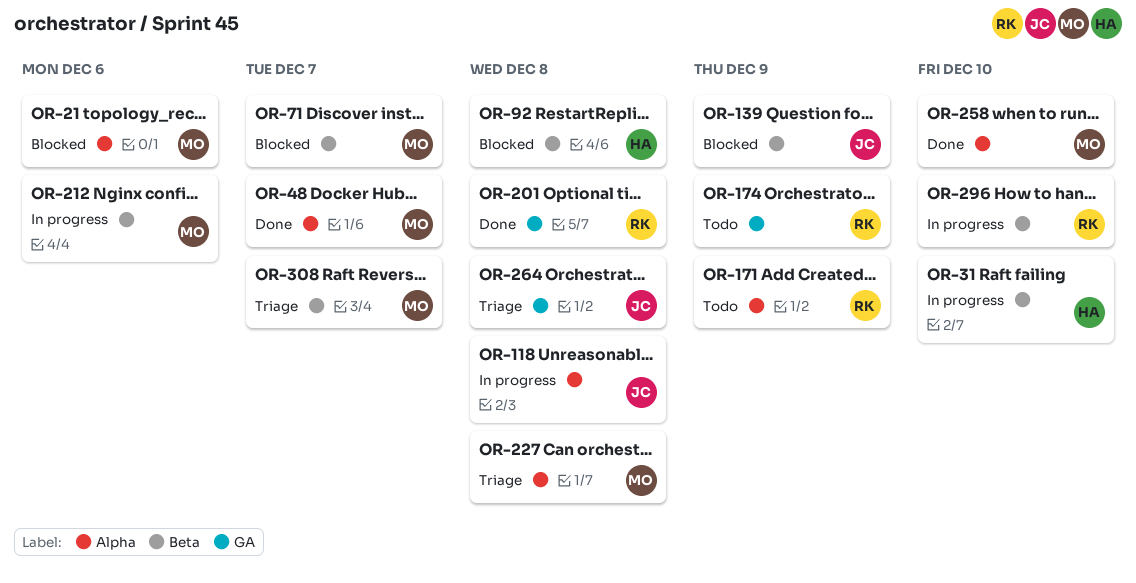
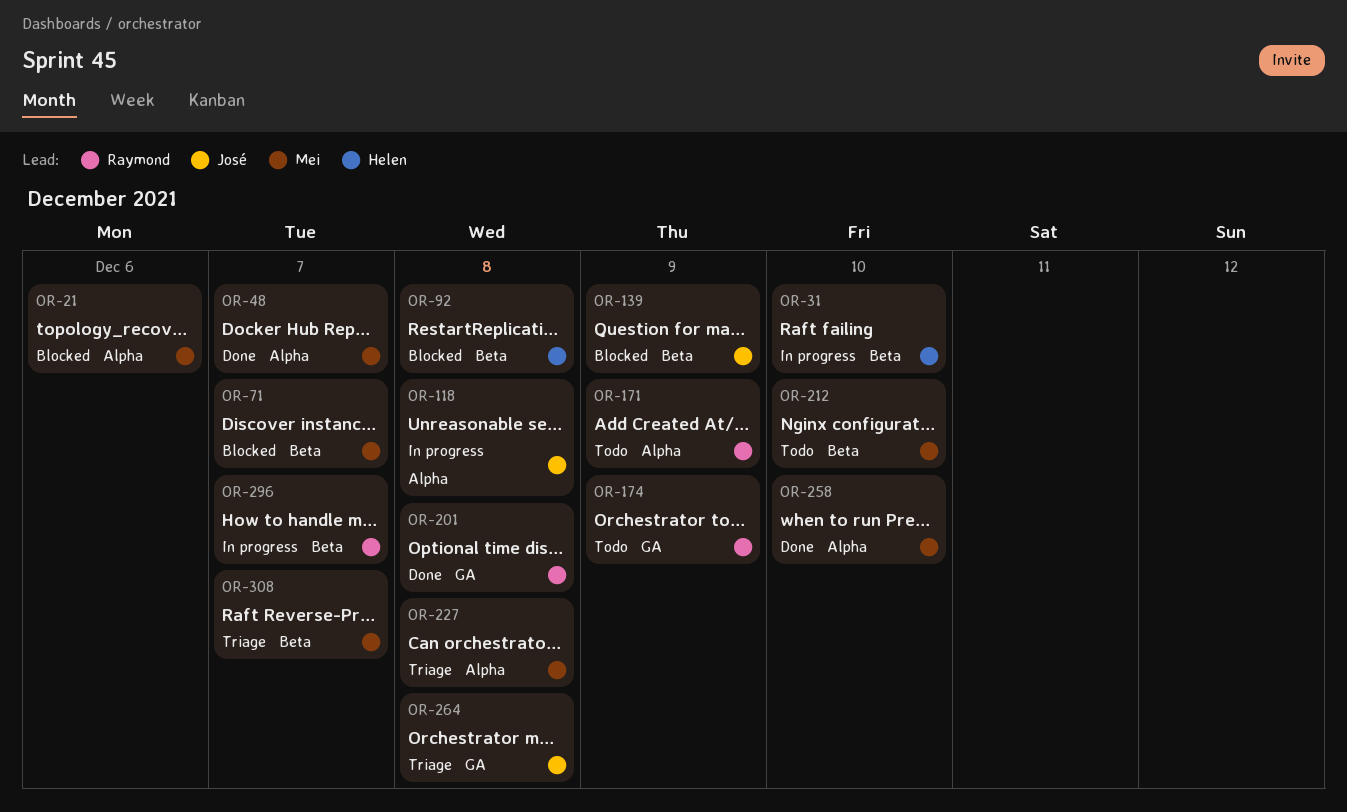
OR-212, status: In progress -> Todo
OR-212, due: Dec 6 -> Dec 10
OR-296, due: Dec 10 -> Dec 7

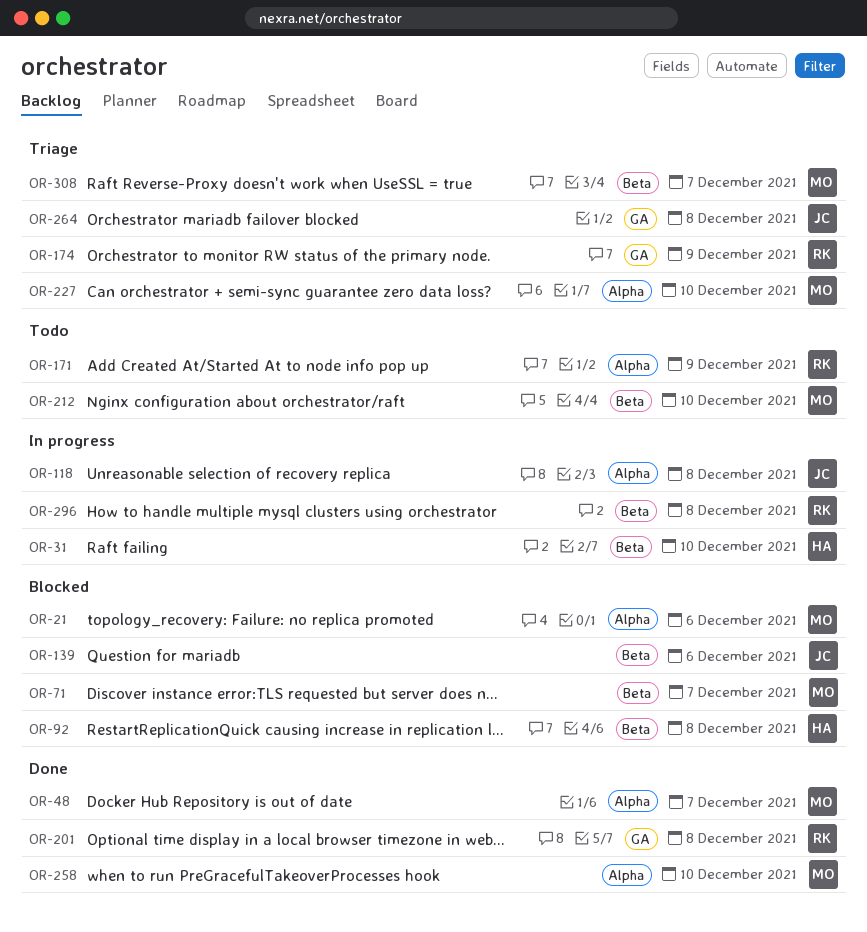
OR-139, due: Dec 9 -> Dec 6
OR-174, status: Todo -> Triage
OR-227, due: Dec 8 -> Dec 10
OR-296, due: Dec 7 -> Dec 8

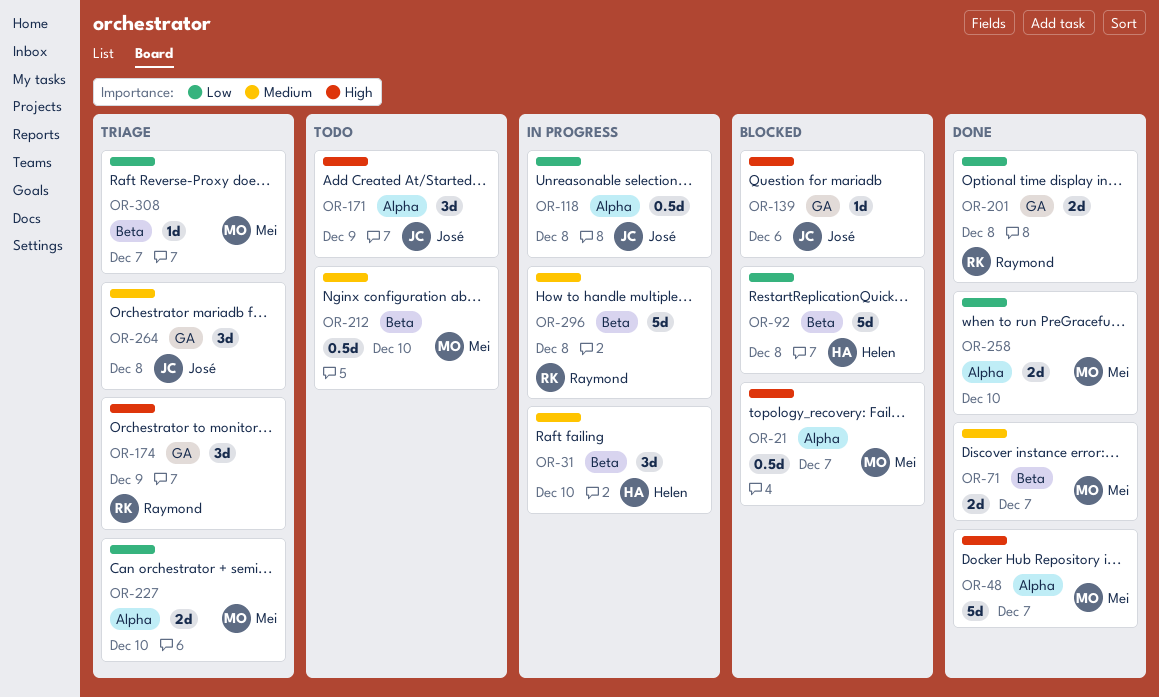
OR-21, due: Dec 6 -> Dec 7
OR-71, status: Blocked -> Done
OR-139, label: Beta -> GA
OR-171, owner: Raymond -> José

